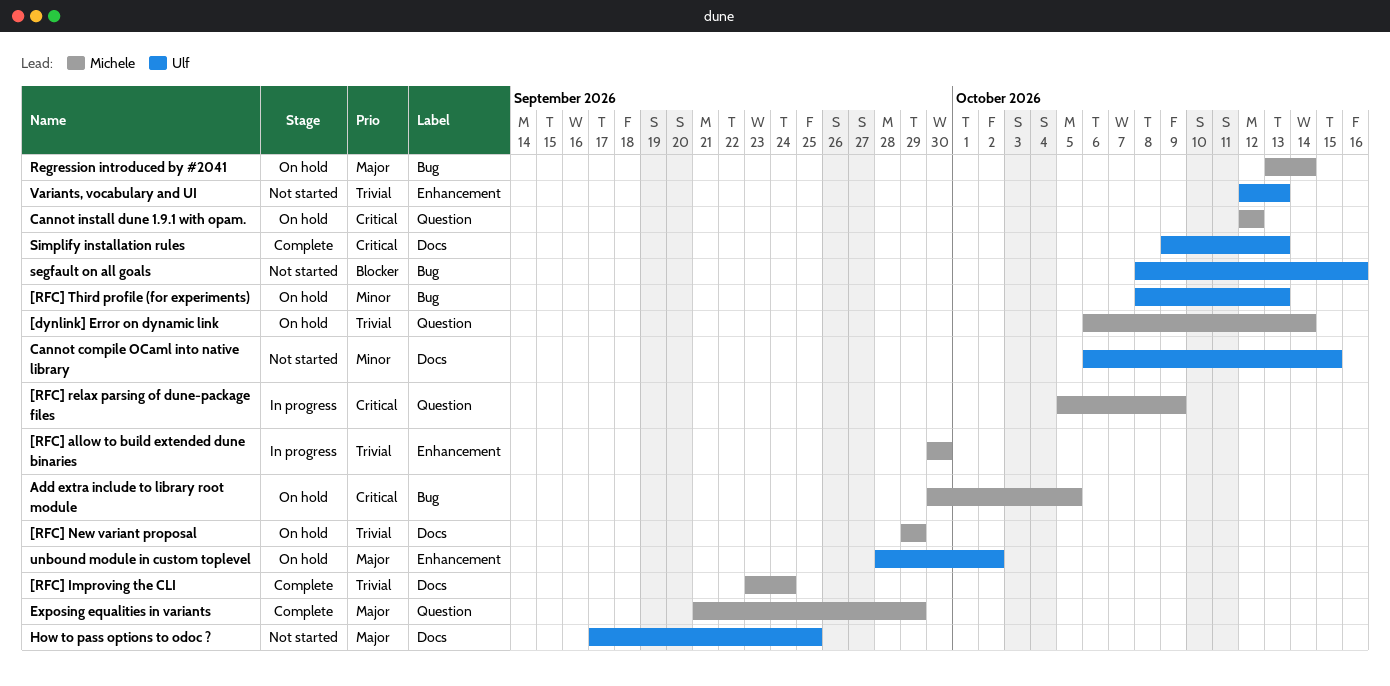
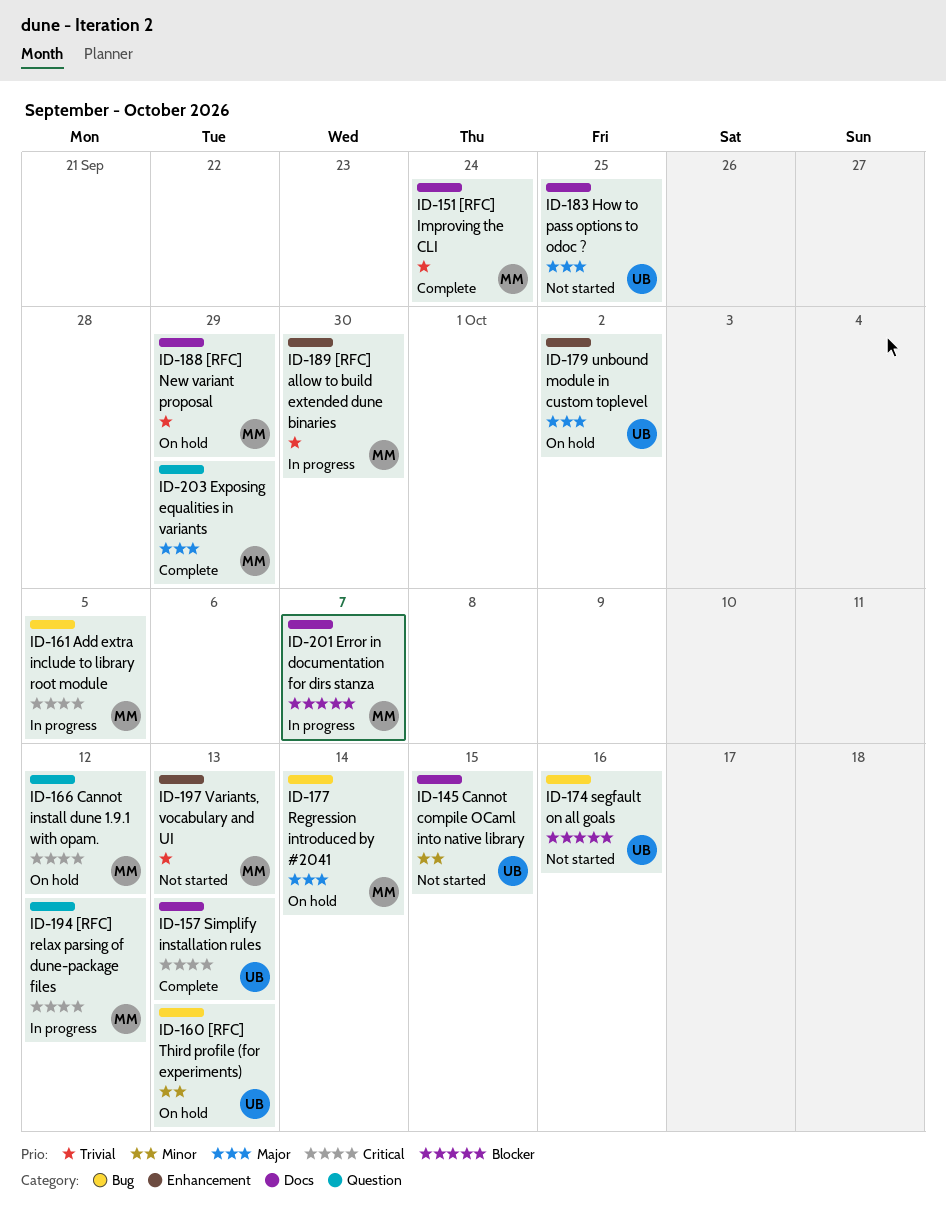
[dynlink] Error on dynamic link: present -> none
[RFC] relax parsing of dune-package files, due: Oct 9 -> Oct 12
Add extra include to library root module, status: On hold -> In progress
Error in documentation for dirs stanza: none -> present
Variants, vocabulary and UI, owner: Ulf -> Michele

